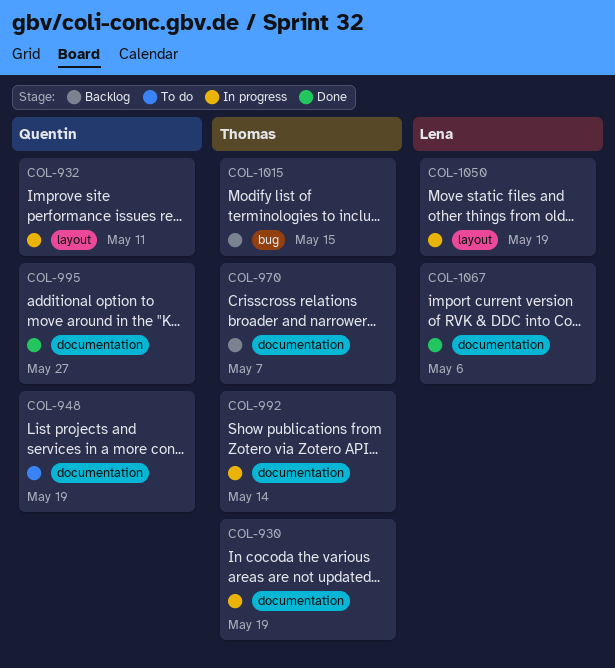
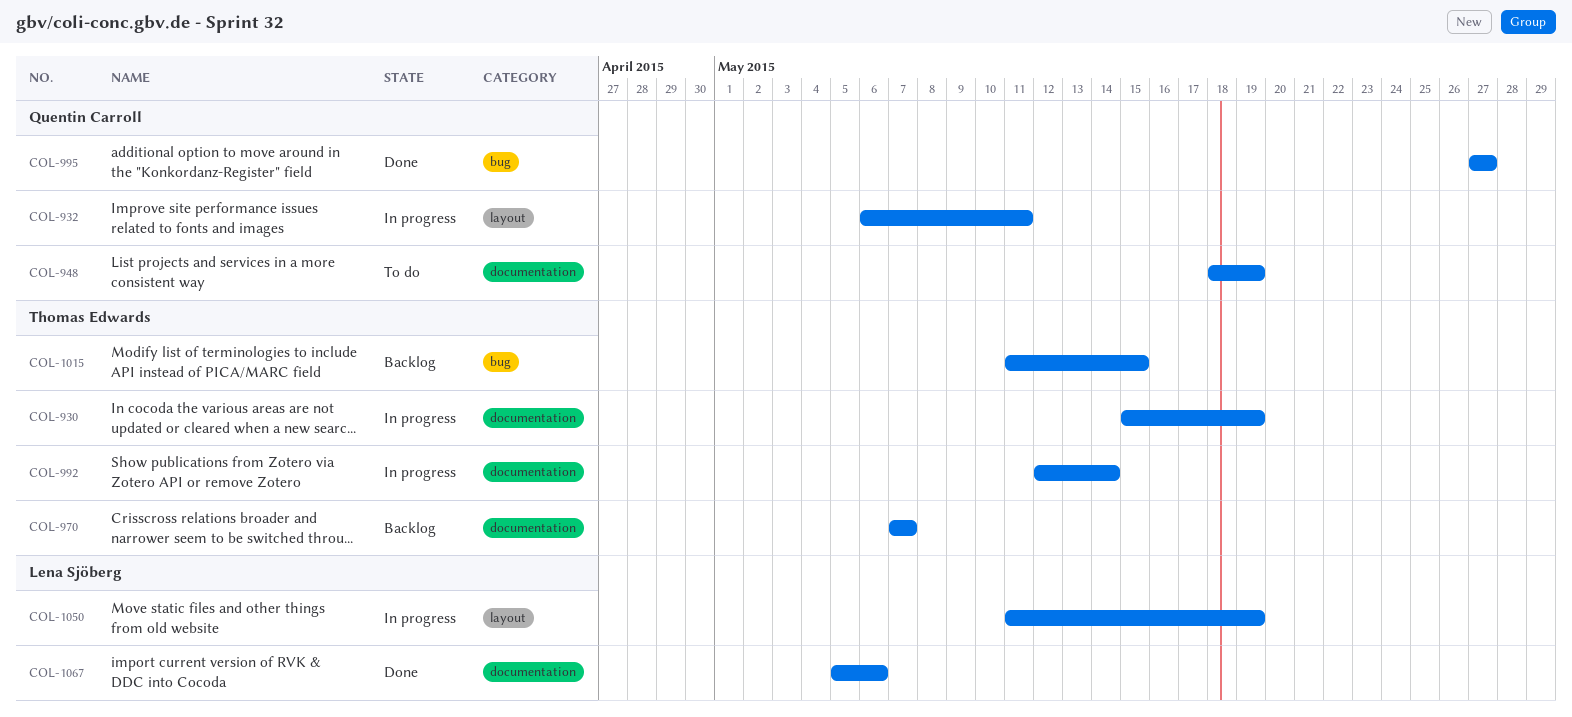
COL-995, label: documentation -> bug

